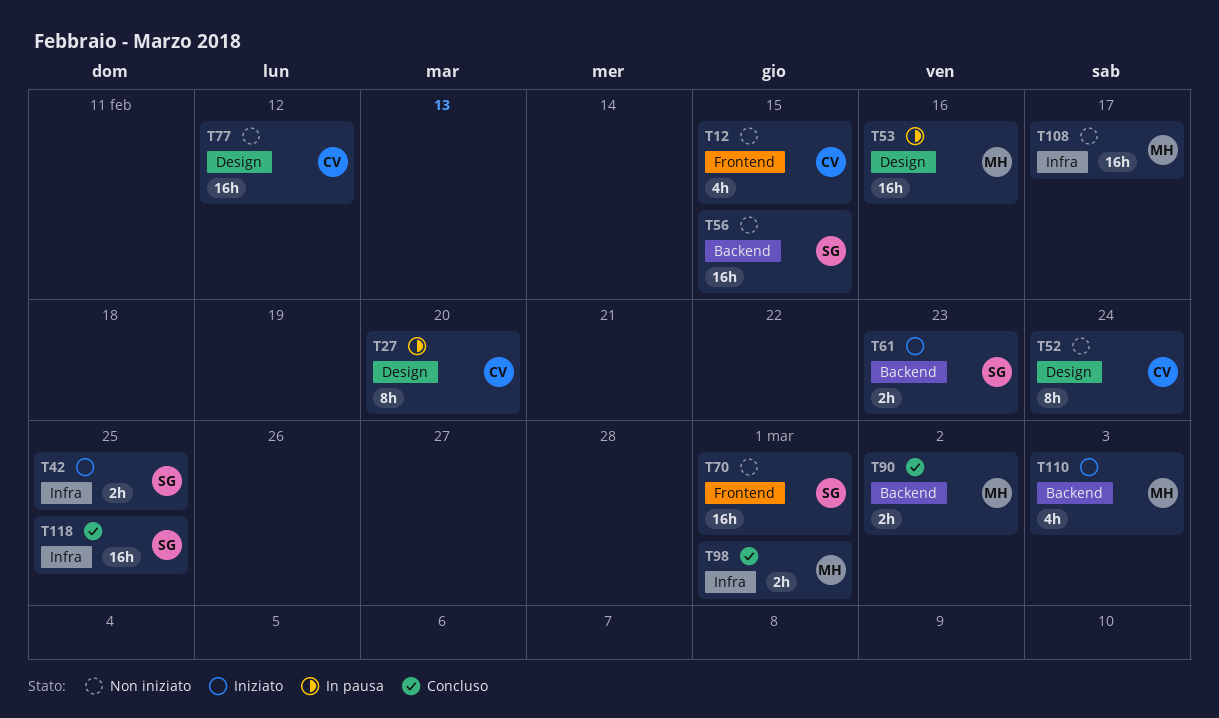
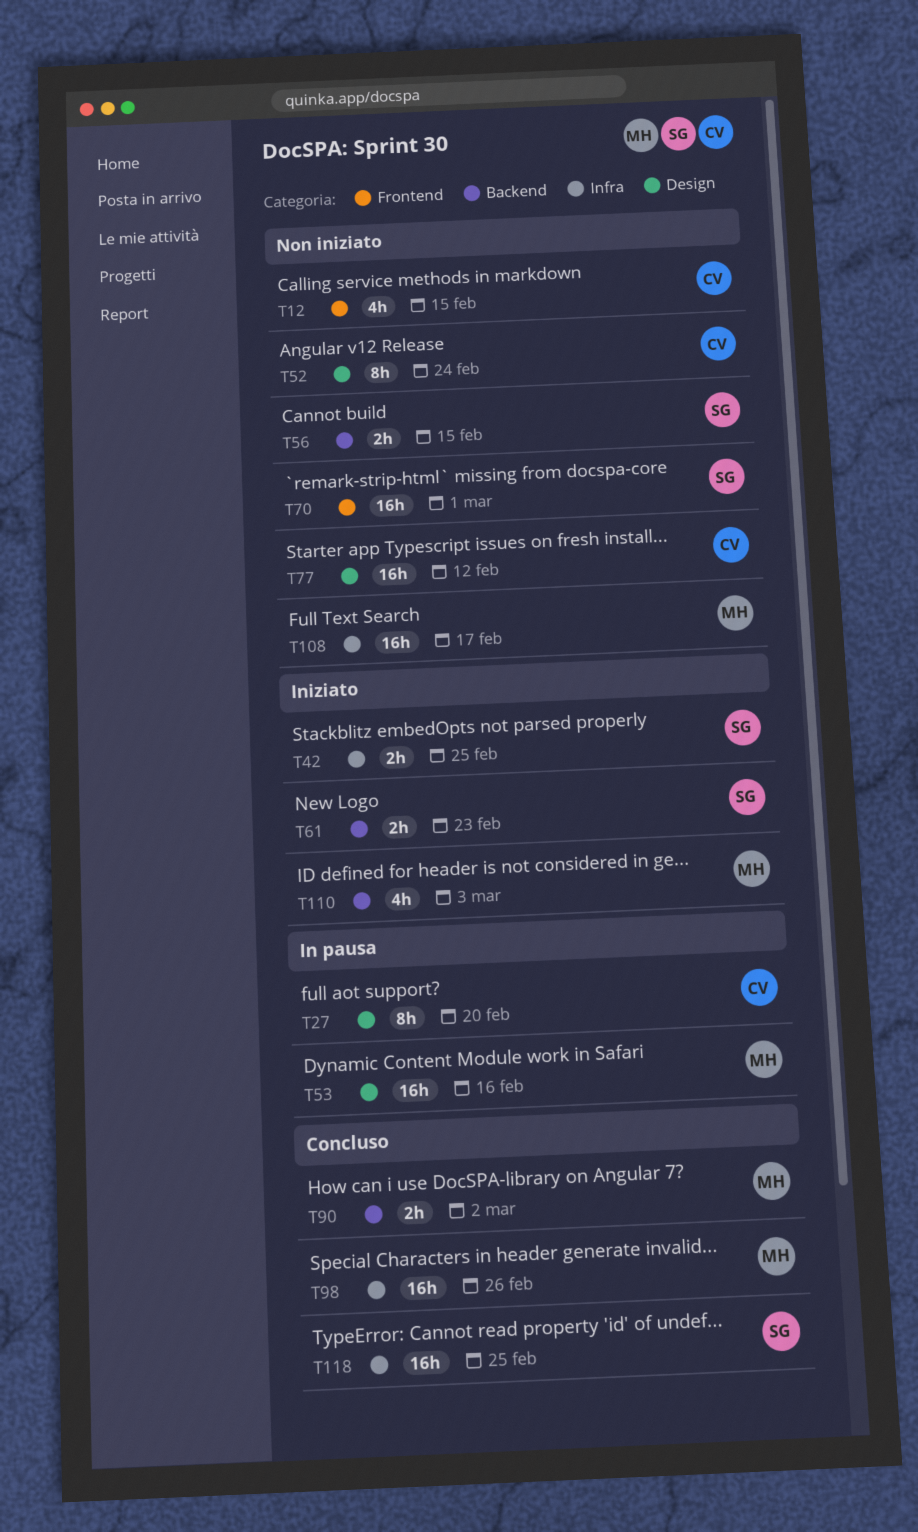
T56, estimate: 16h -> 2h
T98, estimate: 2h -> 16h
T98, due: Mar 1 -> Feb 26

